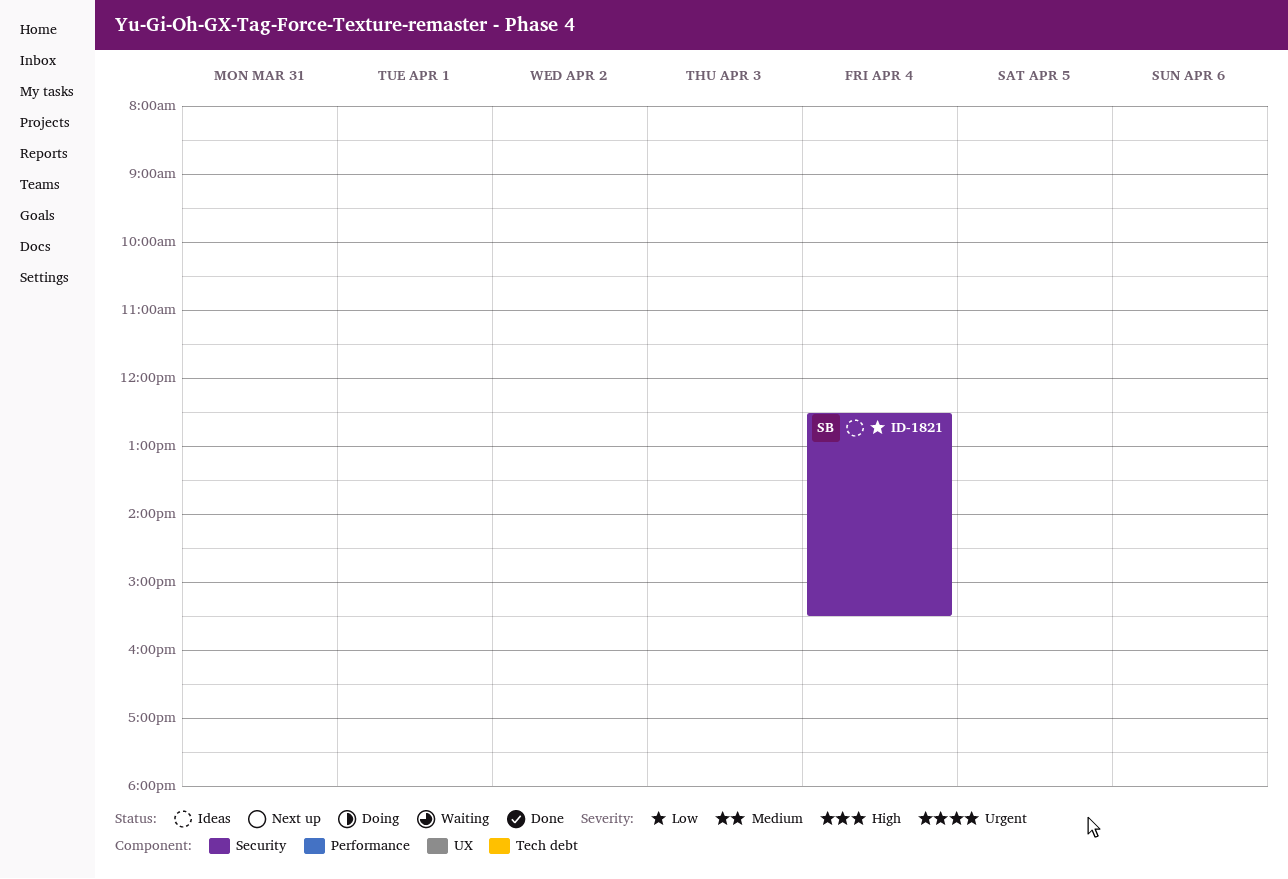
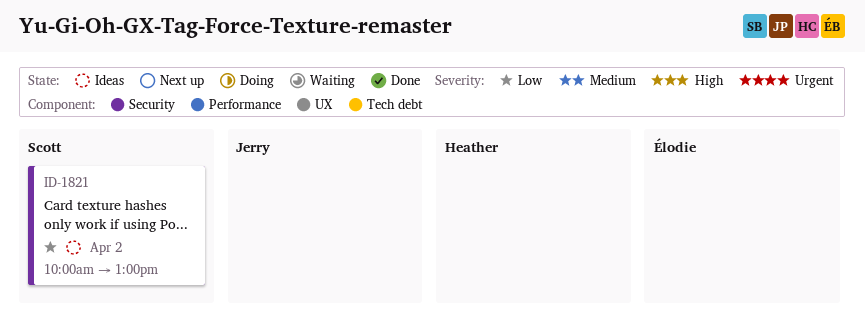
ID-1821, day: Apr 4 -> Apr 2
ID-1821, begins: 12:30 -> 10:00
ID-1821, ends: 15:30 -> 13:00

